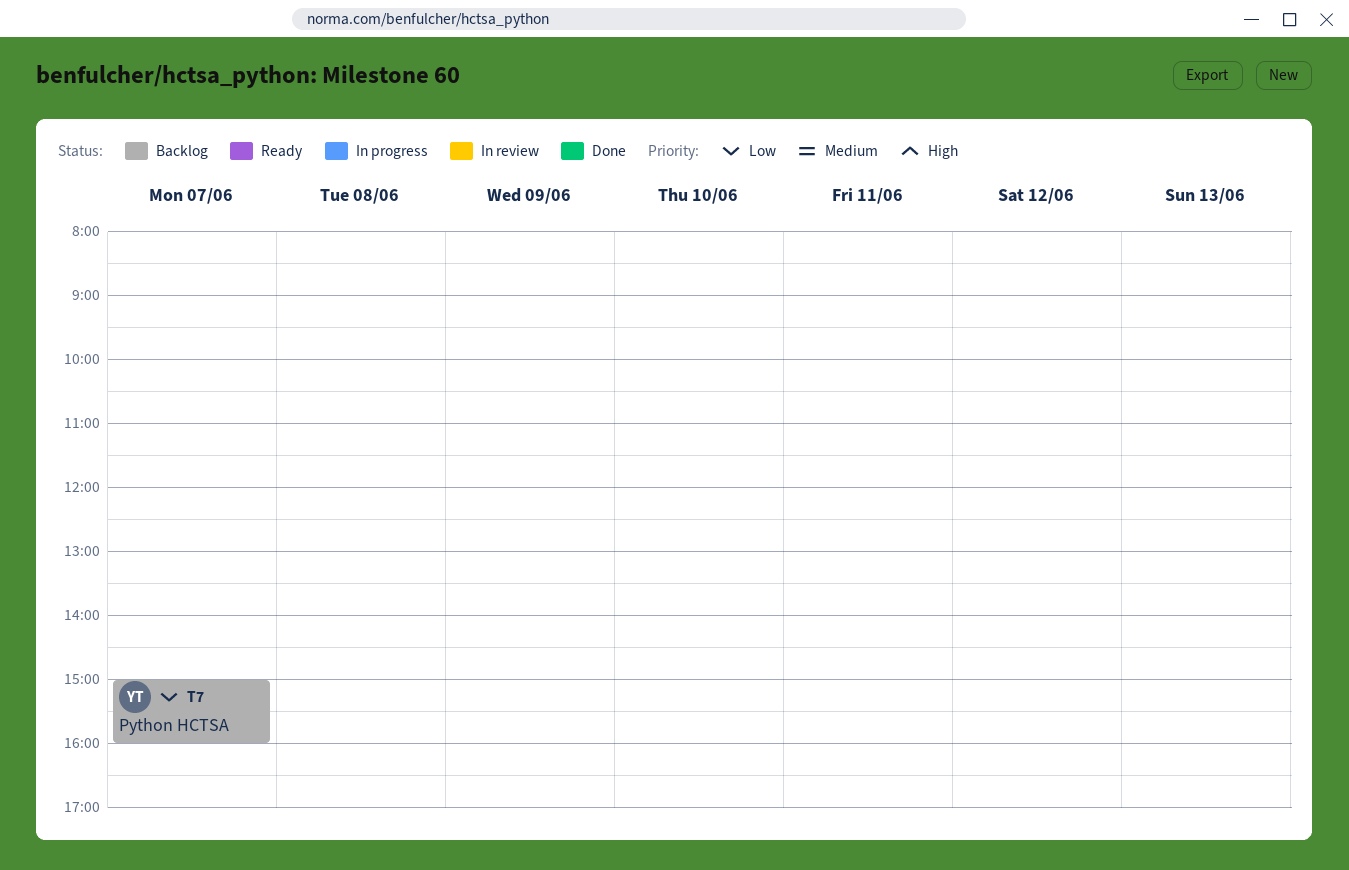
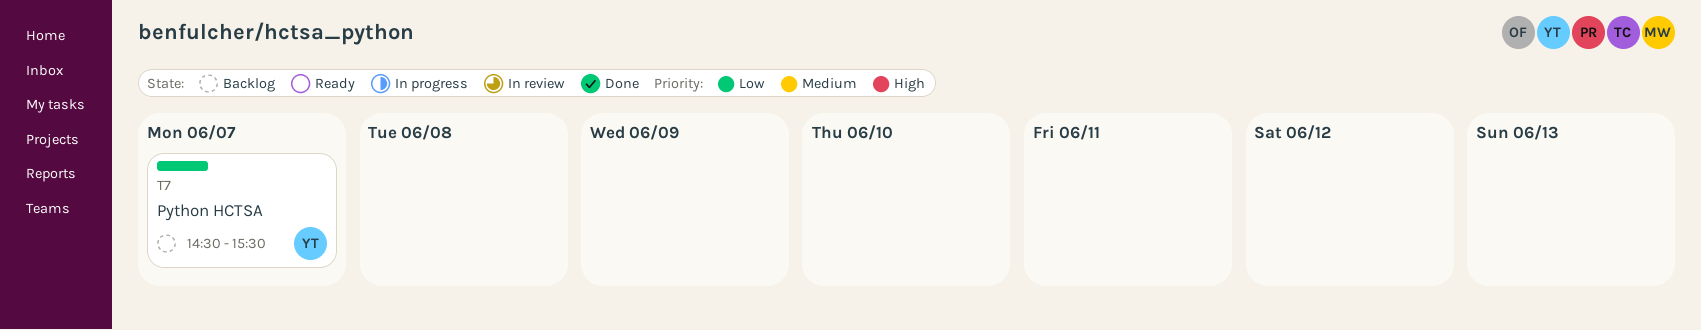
T7, begins: 15:00 -> 14:30
T7, ends: 16:00 -> 15:30

